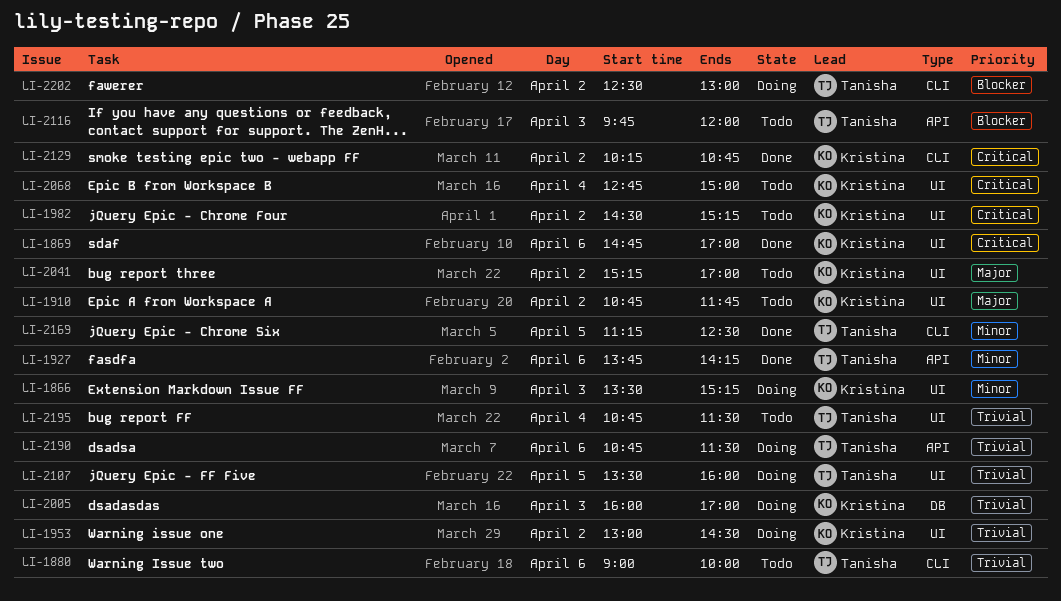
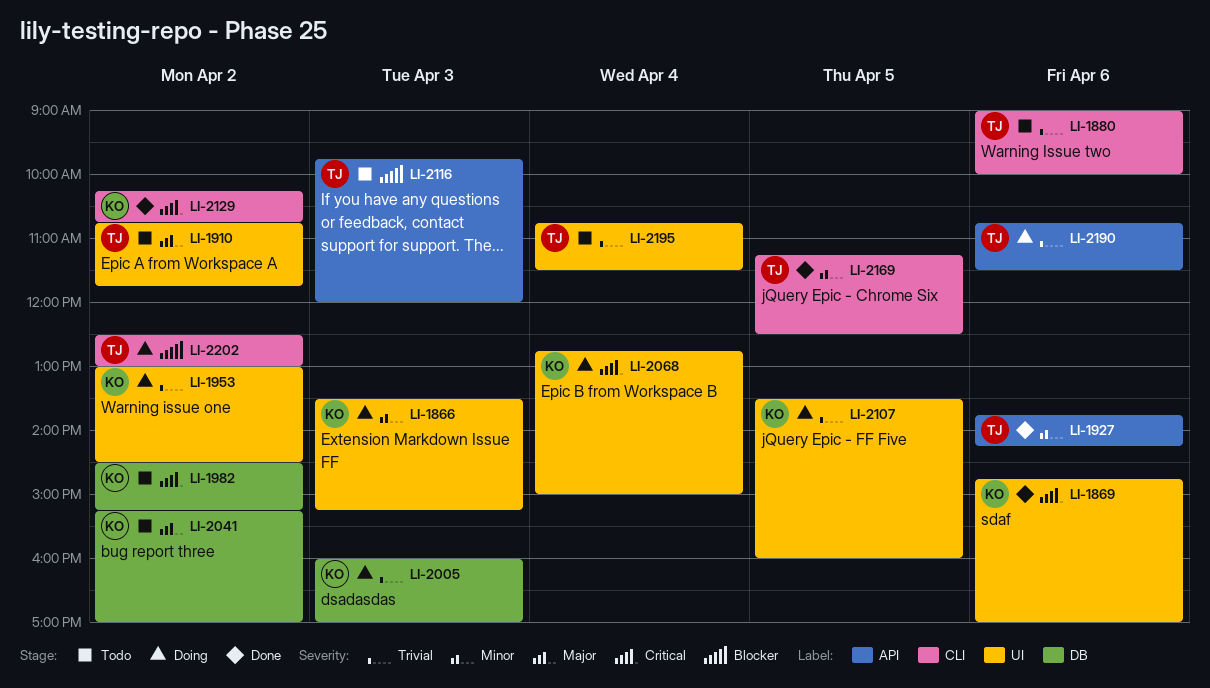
LI-1910, owner: Kristina -> Tanisha
LI-1982, label: UI -> DB
LI-2041, label: UI -> DB
LI-2068, status: Todo -> Doing
LI-2107, owner: Tanisha -> Kristina

